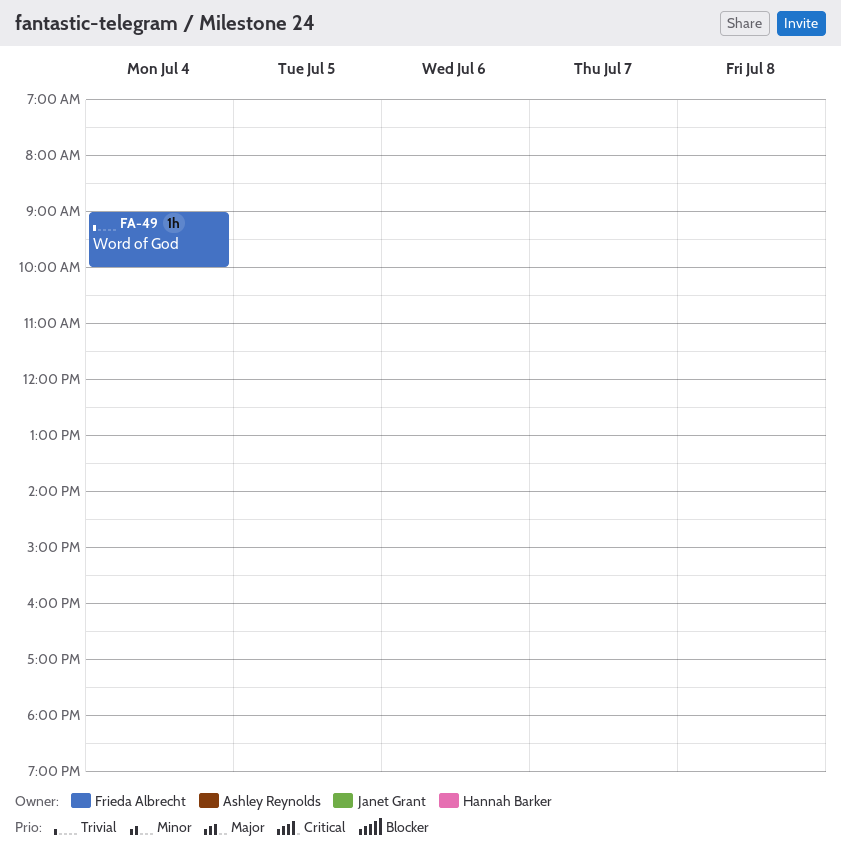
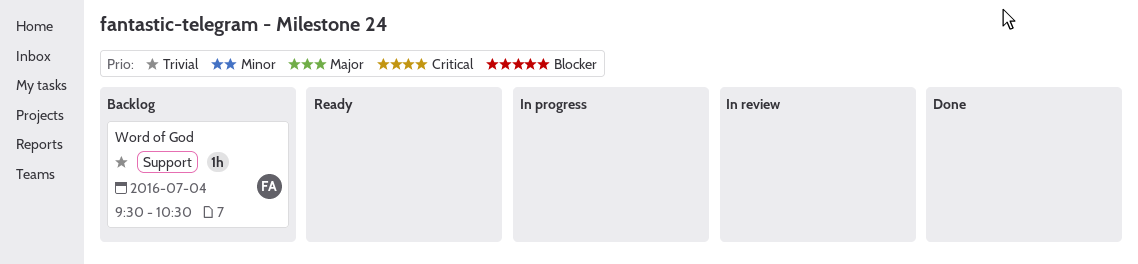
Word of God, begins: 09:00 -> 09:30
Word of God, ends: 10:00 -> 10:30

